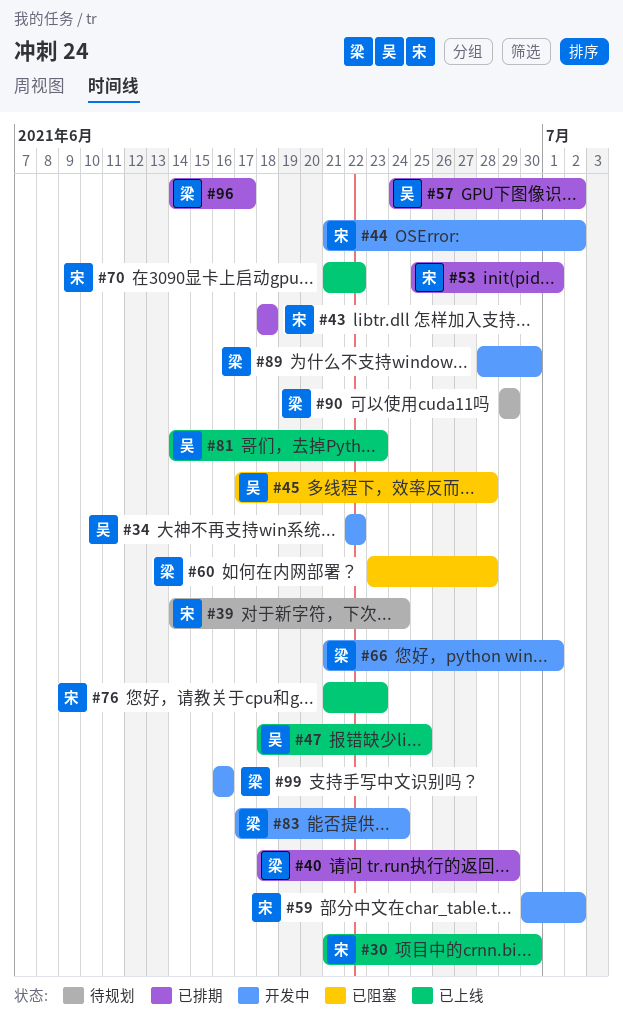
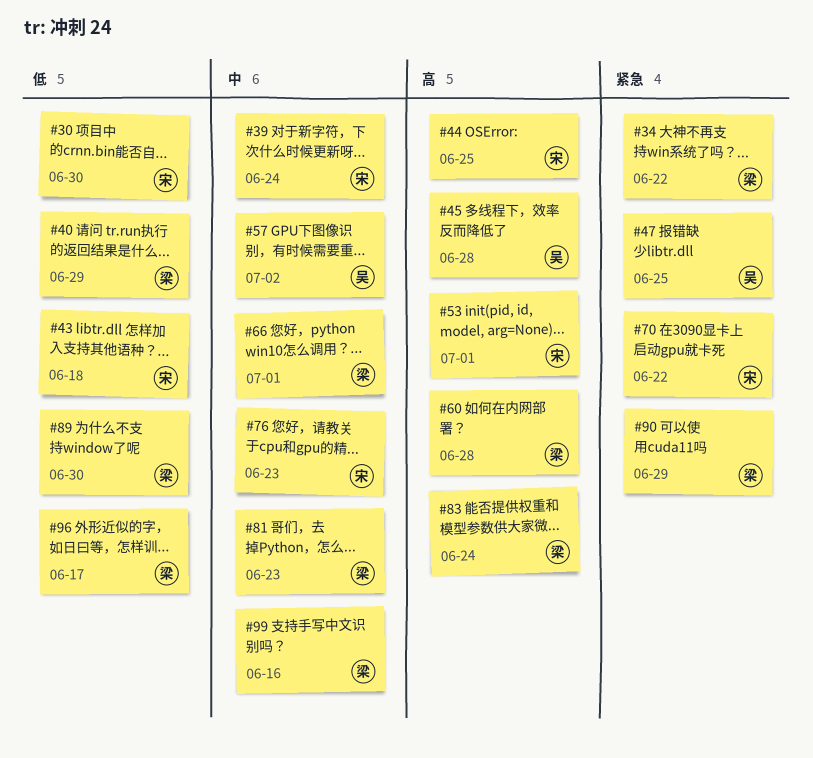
#34, owner: 吴 -> 梁
#44, due: Jul 2 -> Jun 25
#59: present -> none
#81, owner: 吴 -> 梁

